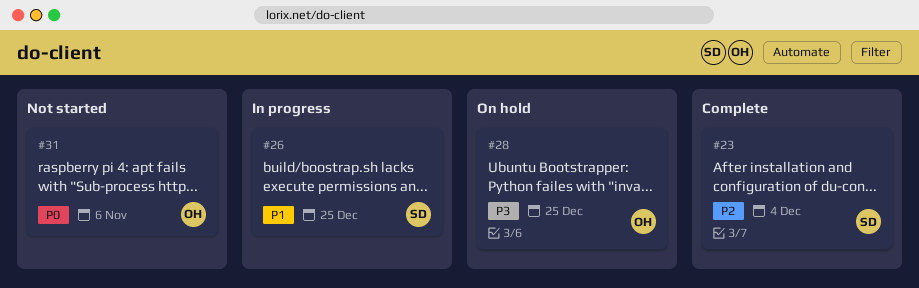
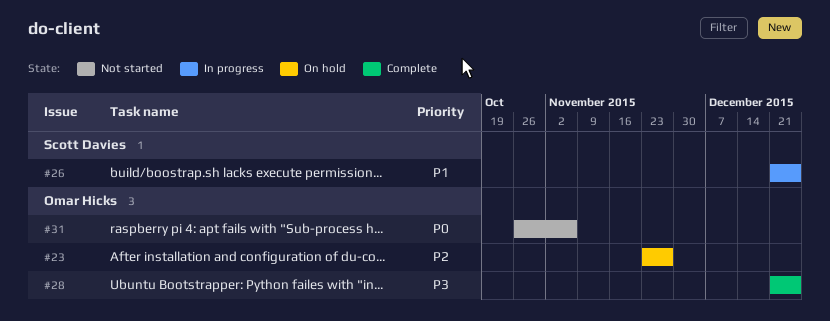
#23, status: Complete -> On hold
#23, owner: Scott Davies -> Omar Hicks
#23, due: Dec 4 -> Nov 27
#28, status: On hold -> Complete

